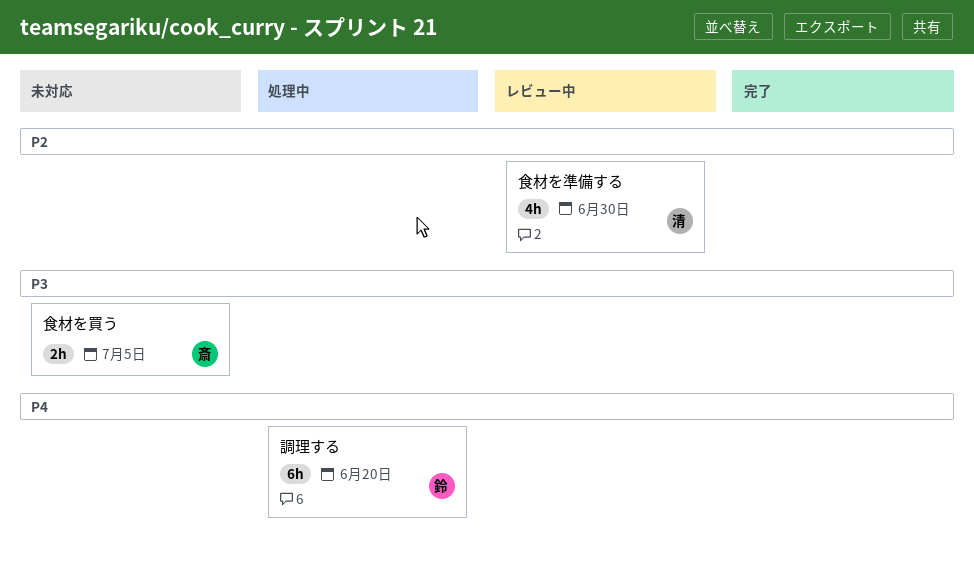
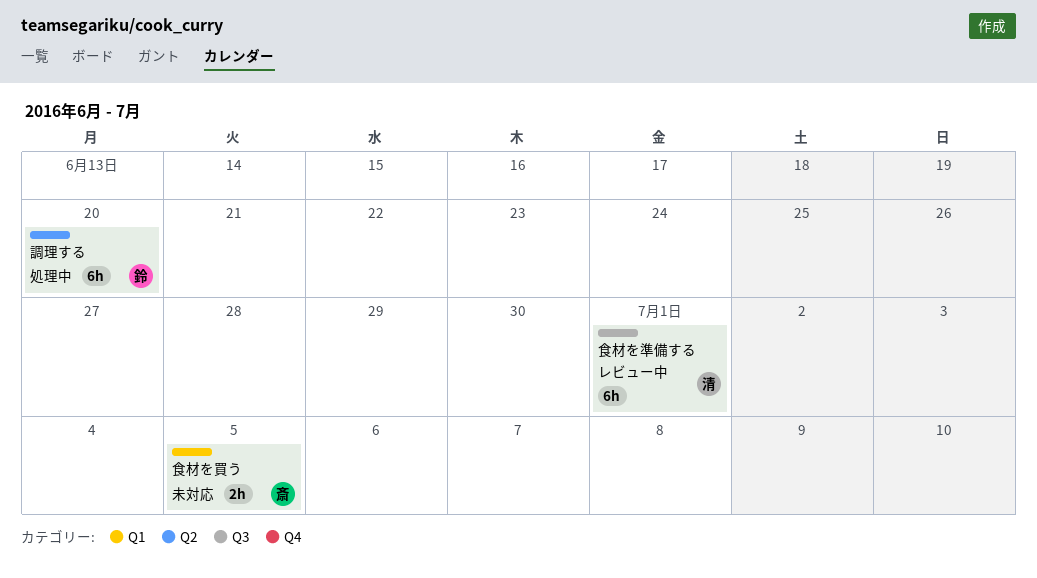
食材を準備する, estimate: 4h -> 6h
食材を準備する, due: Jun 30 -> Jul 1

